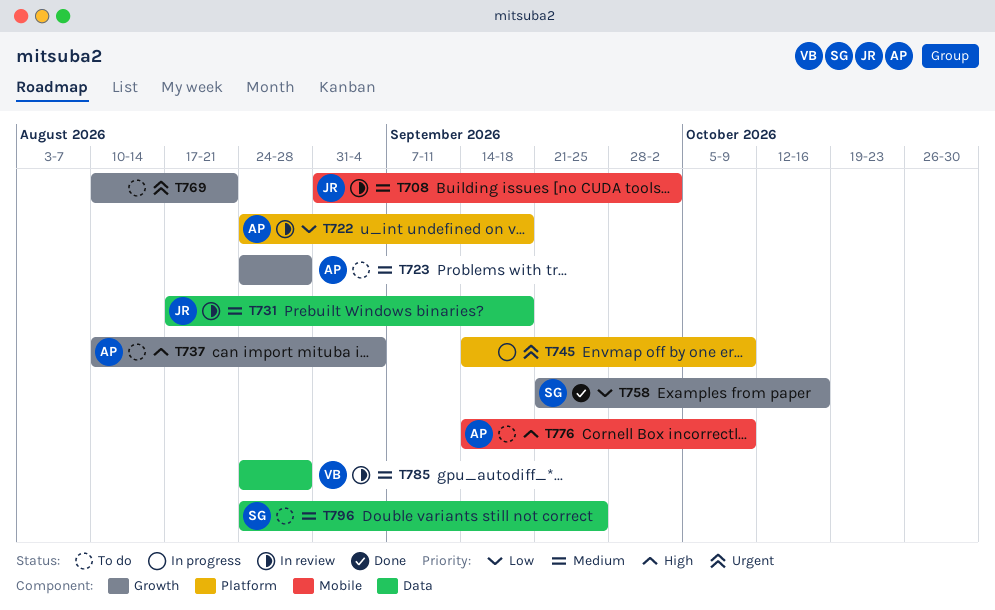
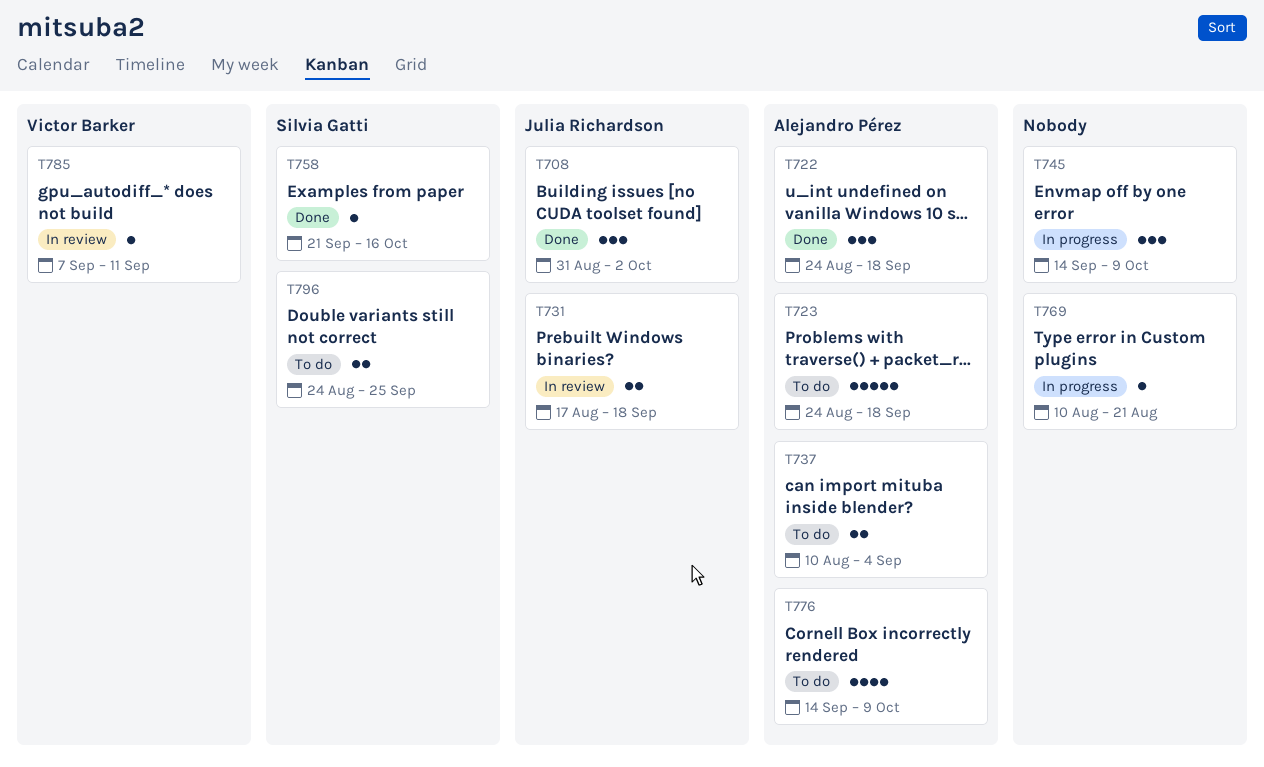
T708, status: In review -> Done
T722, status: In review -> Done
T723, due: Aug 28 -> Sep 18
T769, status: To do -> In progress
T785, start: Aug 24 -> Sep 7
T785, due: Aug 28 -> Sep 11

